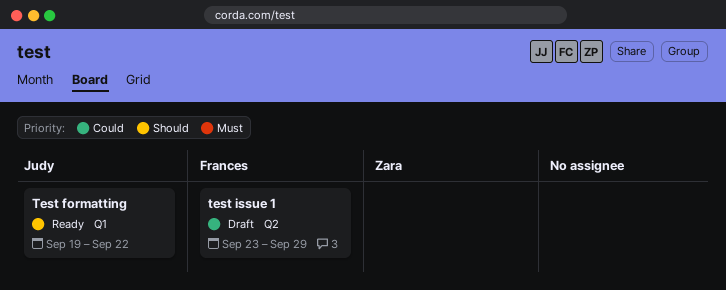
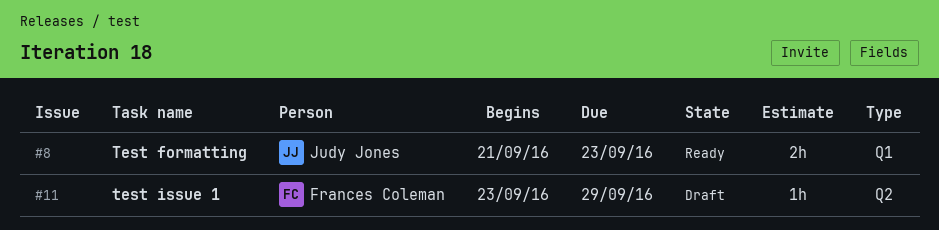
Test formatting, start: Sep 19 -> Sep 21
Test formatting, due: Sep 22 -> Sep 23

